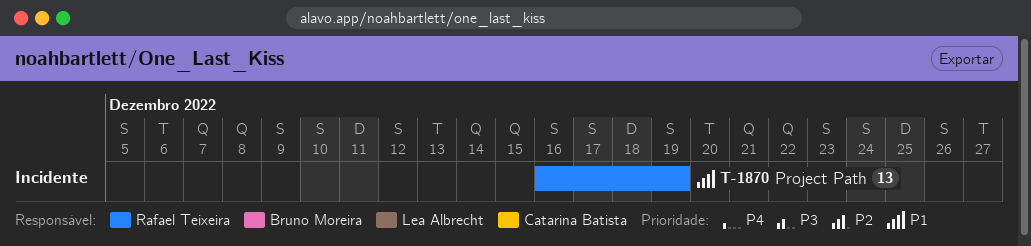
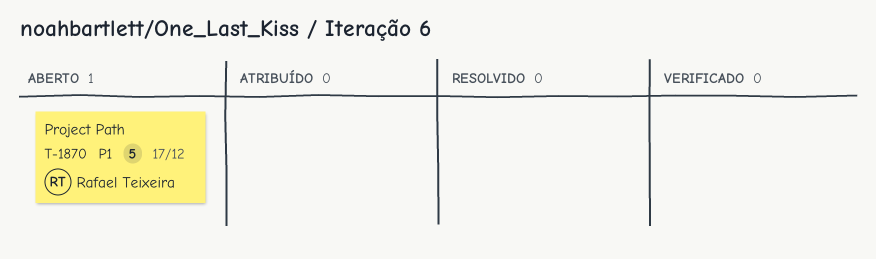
T-1870, estimate: 13 -> 5
T-1870, due: Dec 19 -> Dec 17

